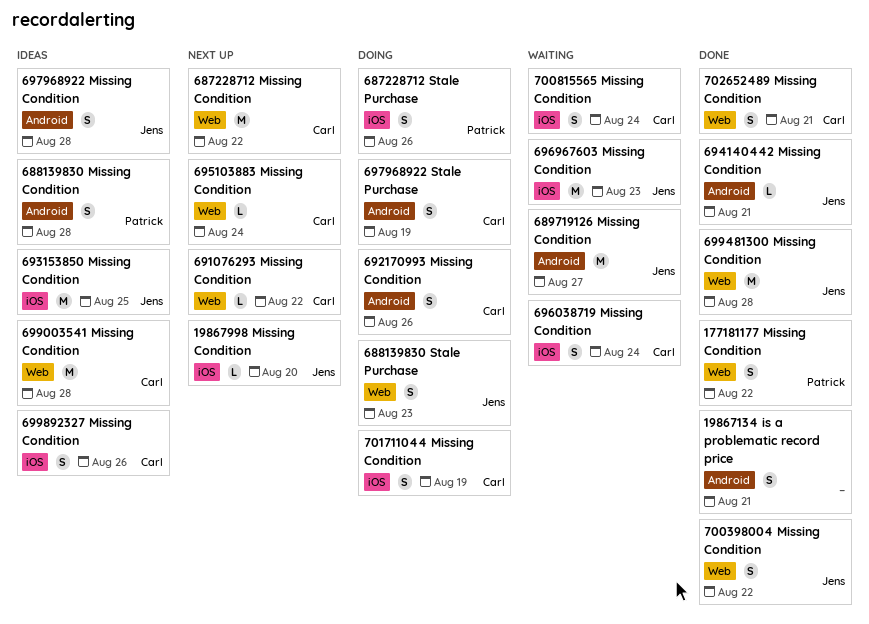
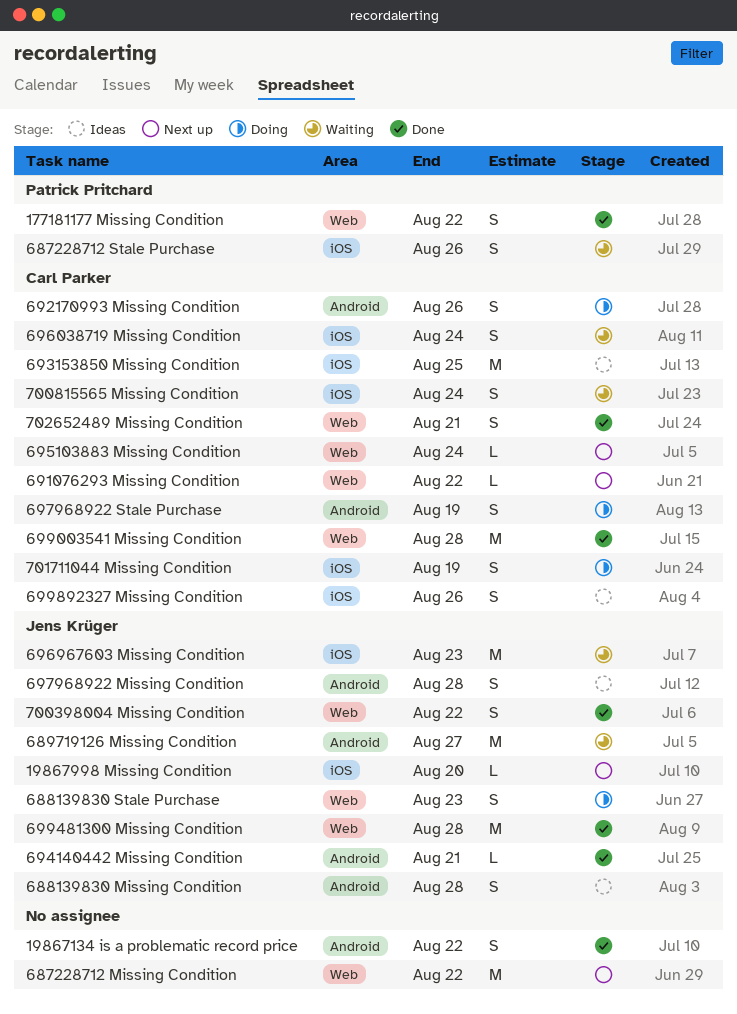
19867134 is a problematic record price, due: Aug 21 -> Aug 22
687228712 Missing Condition, owner: Carl Parker -> none
687228712 Stale Purchase, status: Doing -> Waiting
688139830 Missing Condition, owner: Patrick Pritchard -> Jens Krüger
693153850 Missing Condition, owner: Jens Krüger -> Carl Parker
699003541 Missing Condition, status: Ideas -> Done

